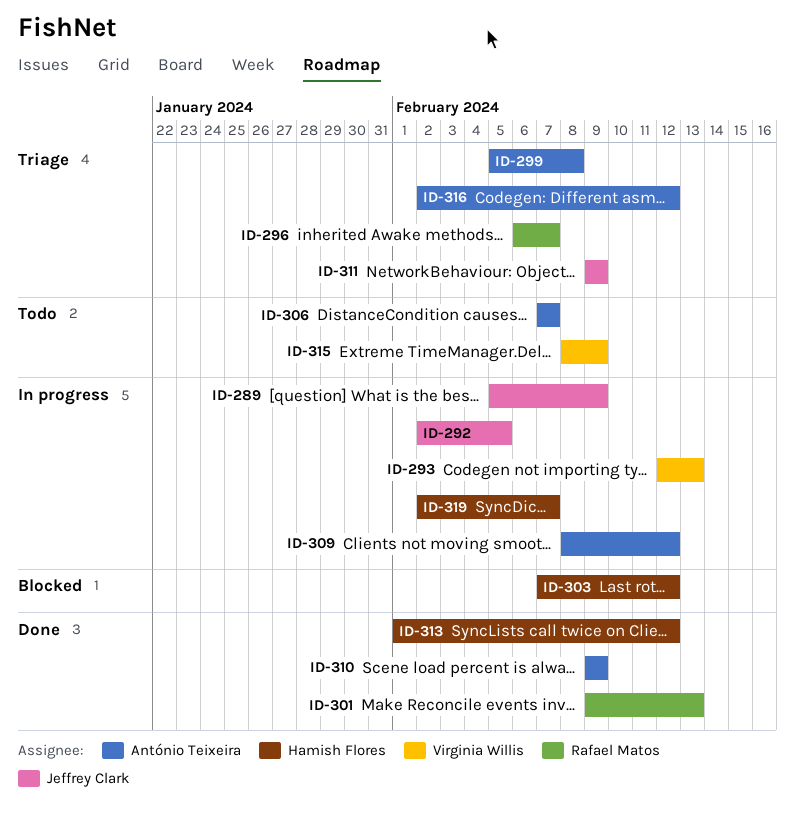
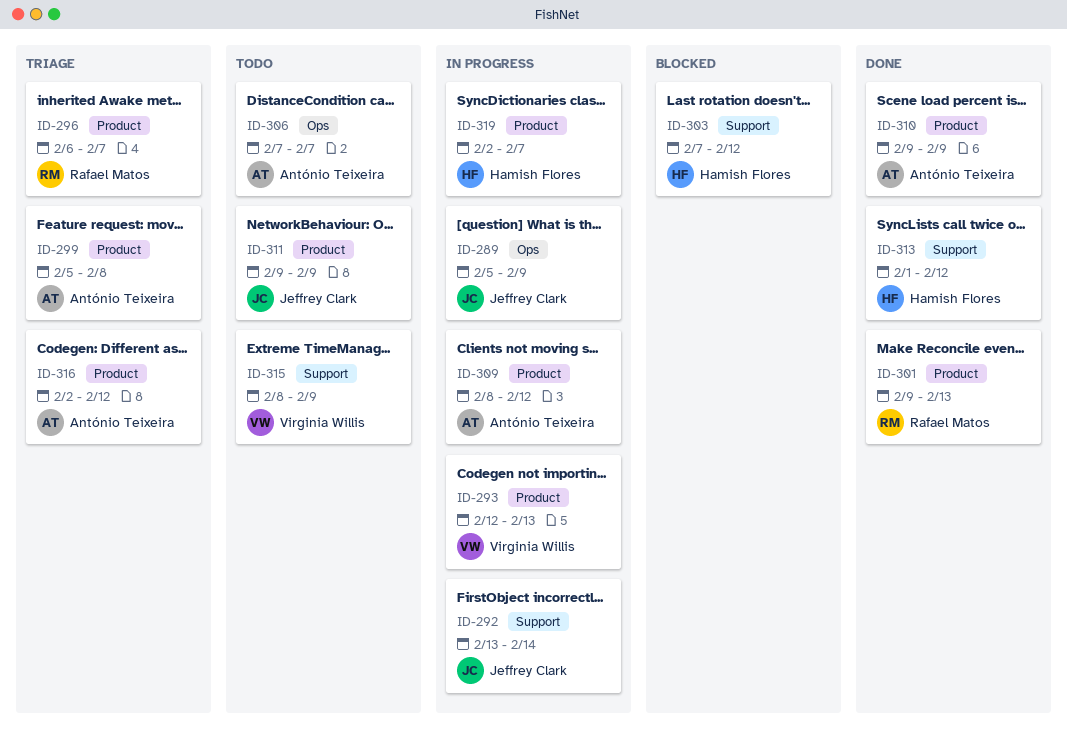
ID-292, start: Feb 2 -> Feb 13
ID-292, due: Feb 5 -> Feb 14
ID-311, status: Triage -> Todo

